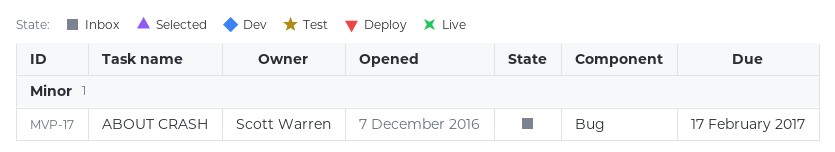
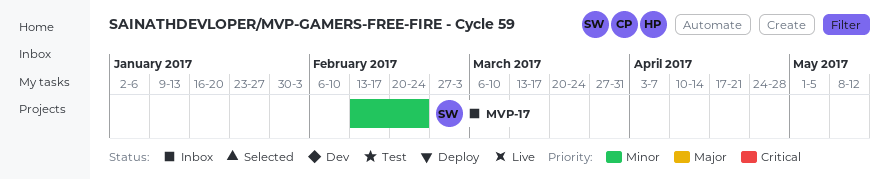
MVP-17, due: Feb 17 -> Feb 24

